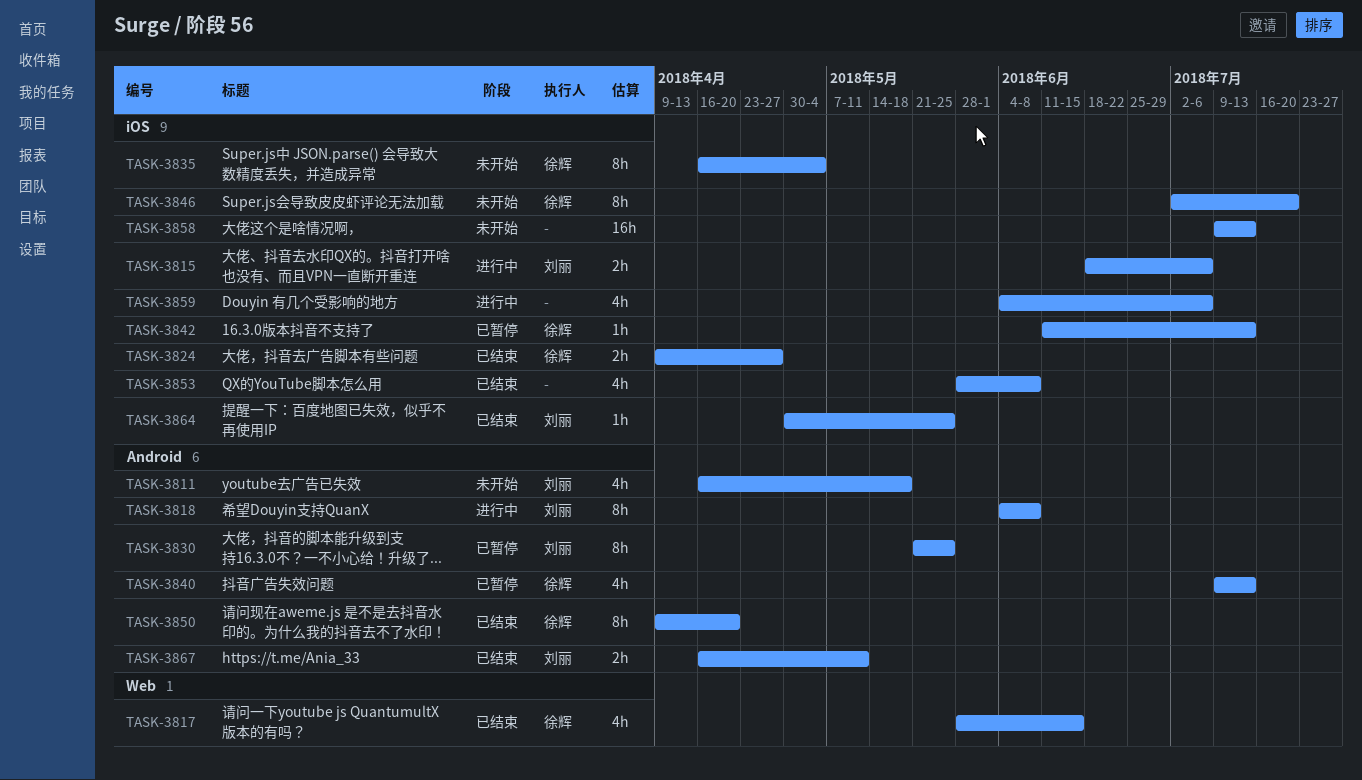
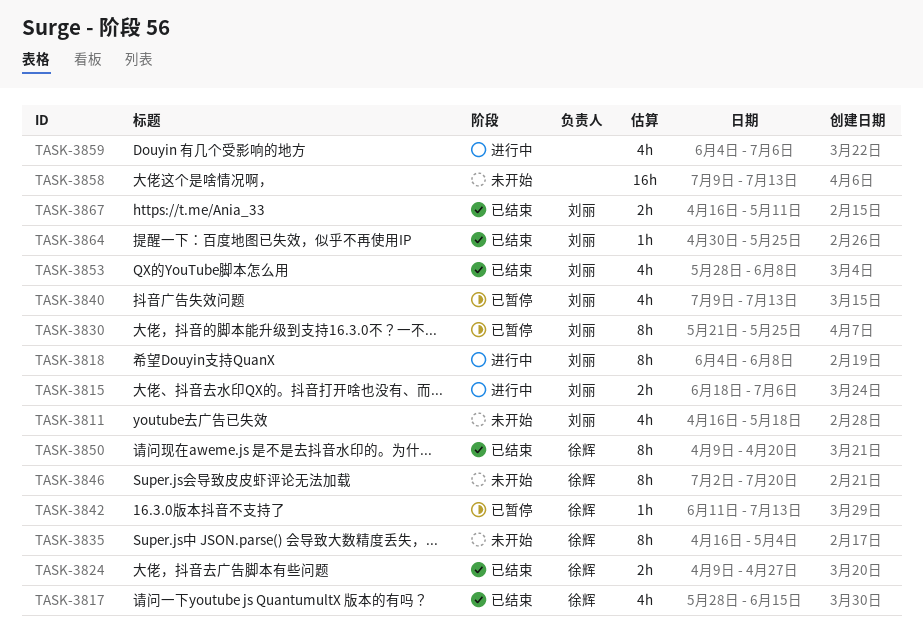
TASK-3840, owner: 徐辉 -> 刘丽
TASK-3853, owner: none -> 刘丽

